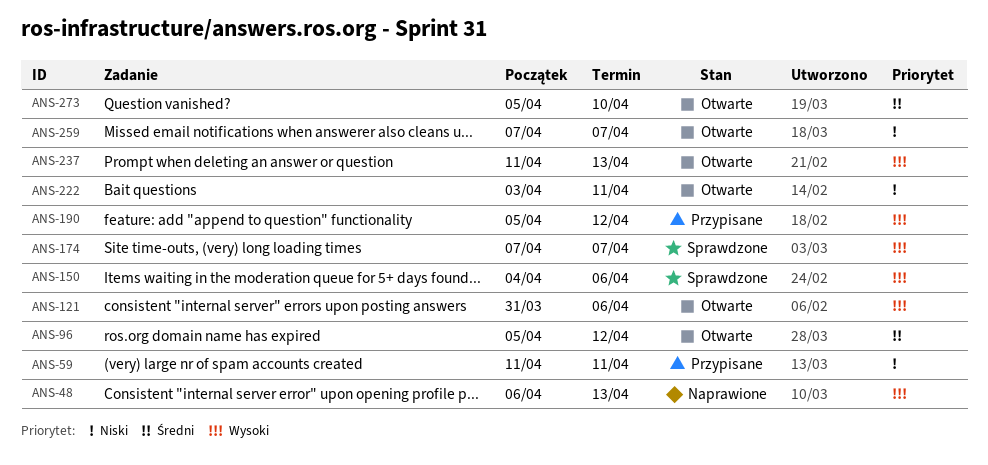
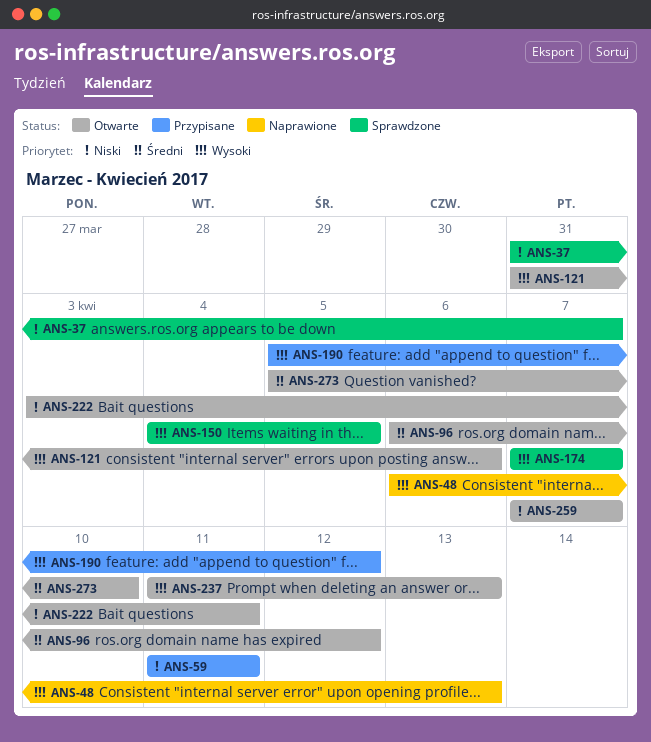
ANS-37: none -> present
ANS-96, start: Apr 5 -> Apr 6
ANS-150, due: Apr 6 -> Apr 5

